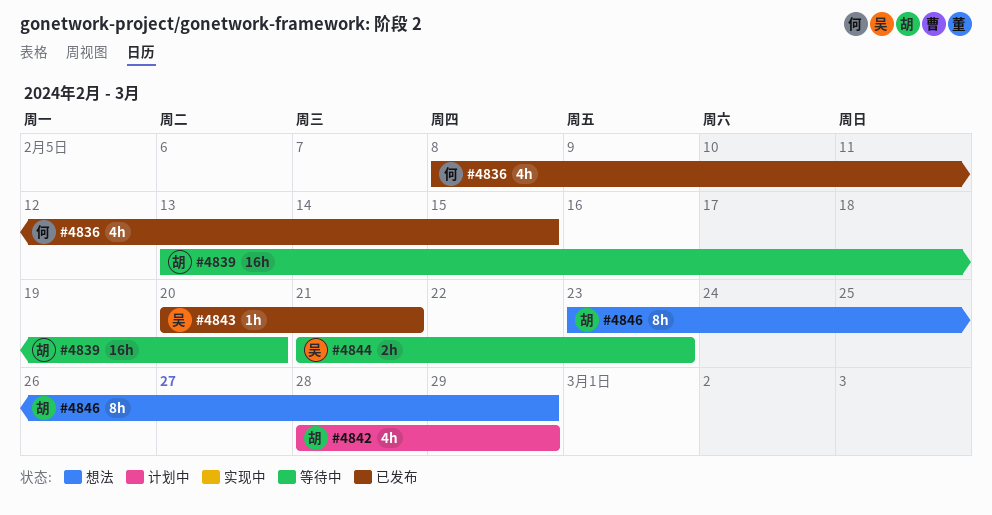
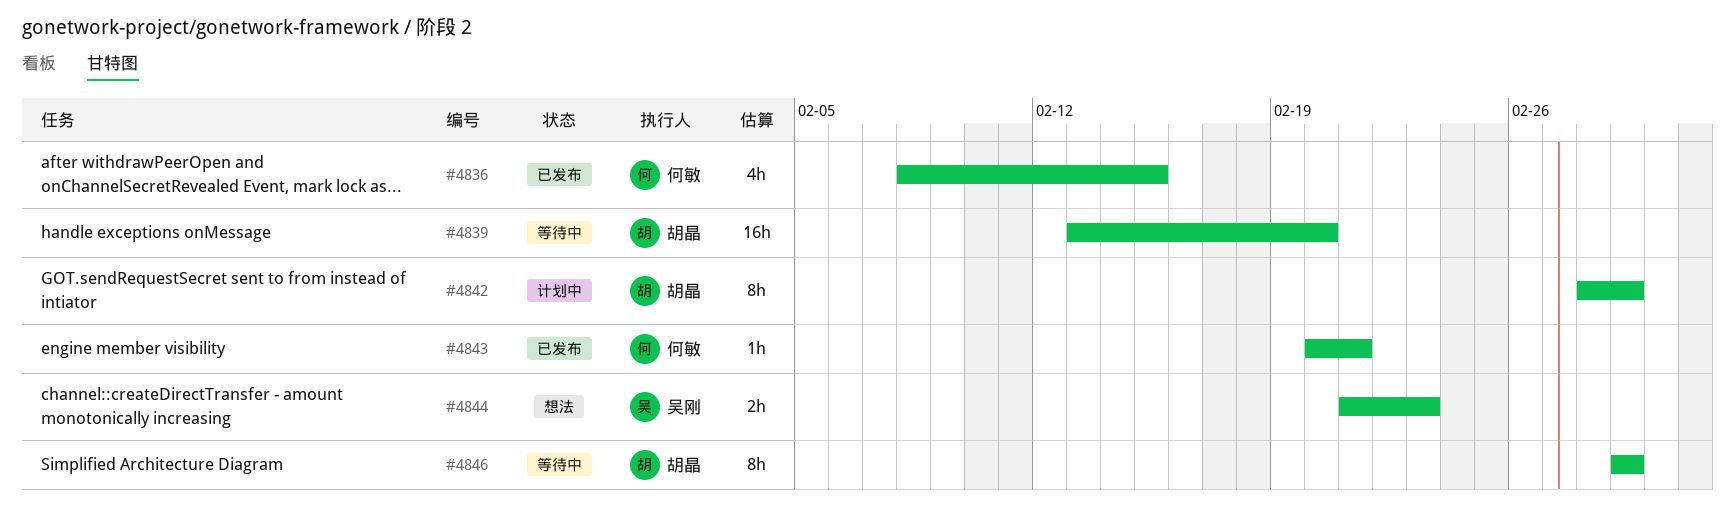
#4842, estimate: 4h -> 8h
#4843, owner: 吴刚 -> 何敏
#4844, status: 等待中 -> 想法
#4846, status: 想法 -> 等待中
#4846, start: Feb 23 -> Feb 29

